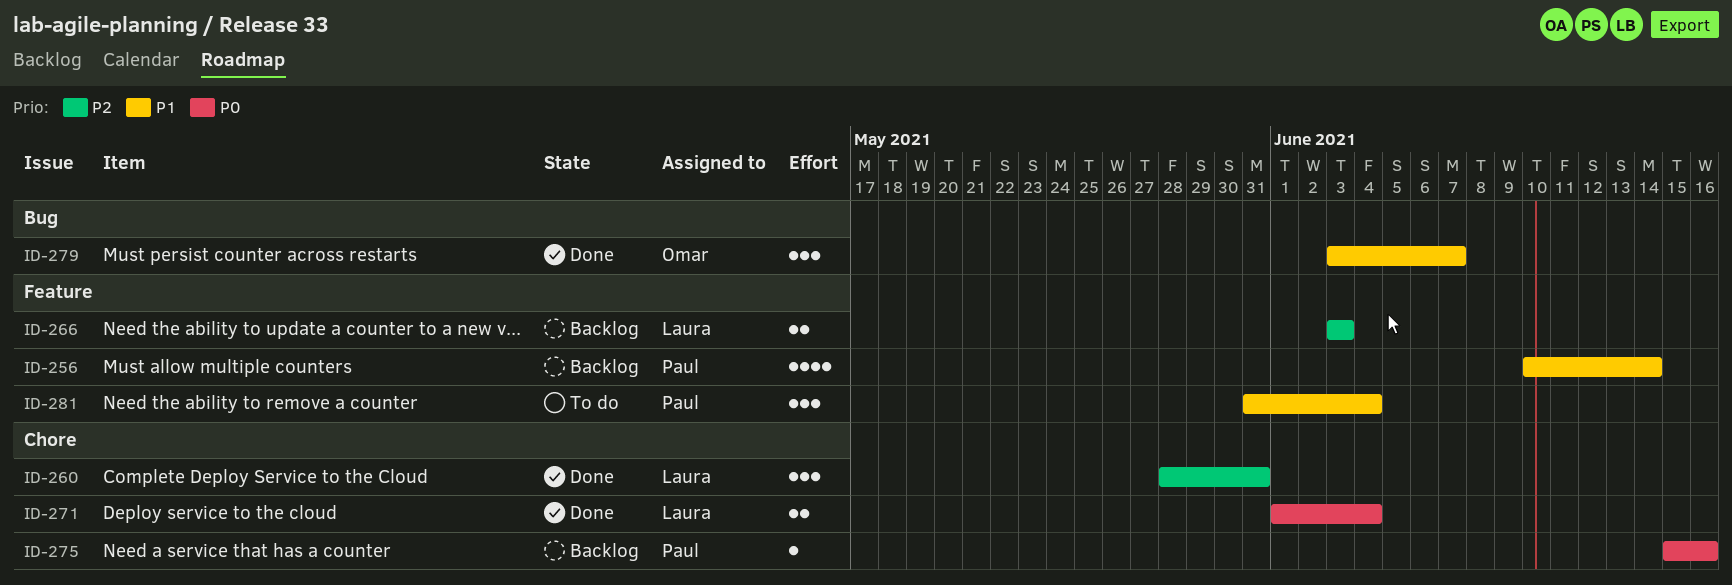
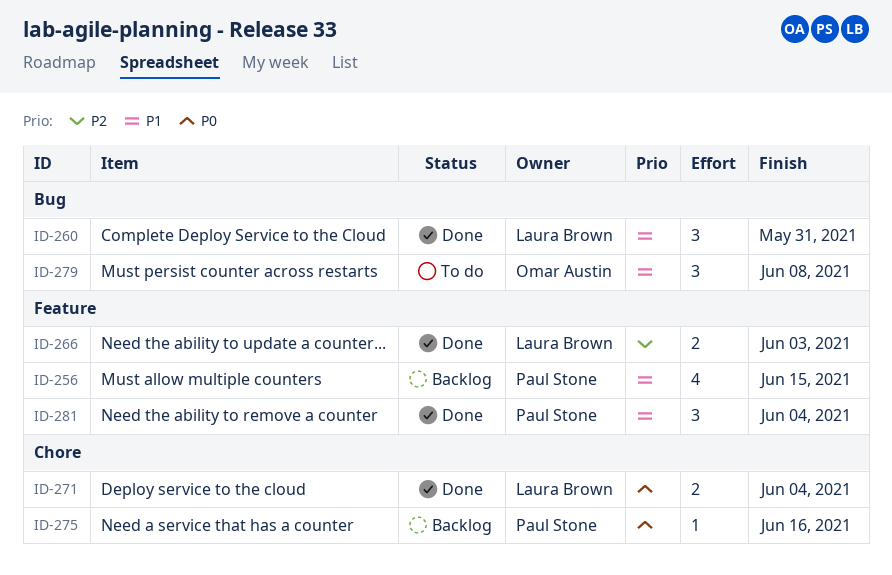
ID-256, due: Jun 14 -> Jun 15
ID-260, priority: P2 -> P1
ID-260, label: Chore -> Bug
ID-266, status: Backlog -> Done
ID-279, status: Done -> To do
ID-279, due: Jun 7 -> Jun 8
ID-281, status: To do -> Done

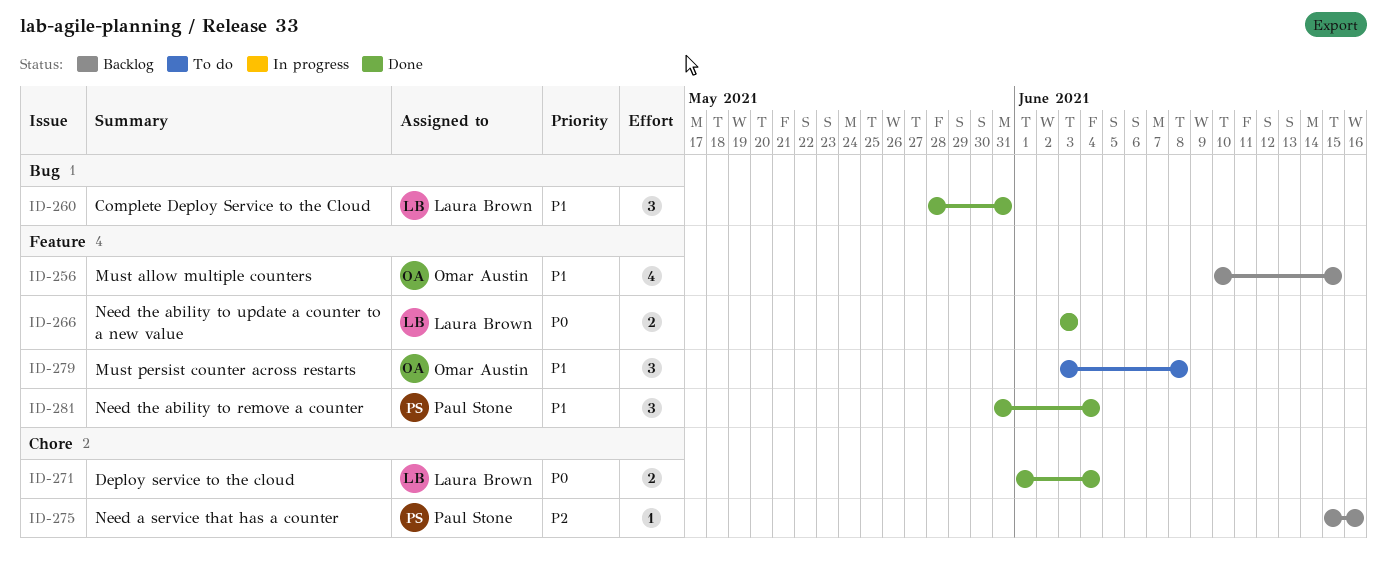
ID-256, owner: Paul Stone -> Omar Austin
ID-266, priority: P2 -> P0
ID-275, priority: P0 -> P2
ID-279, label: Bug -> Feature

